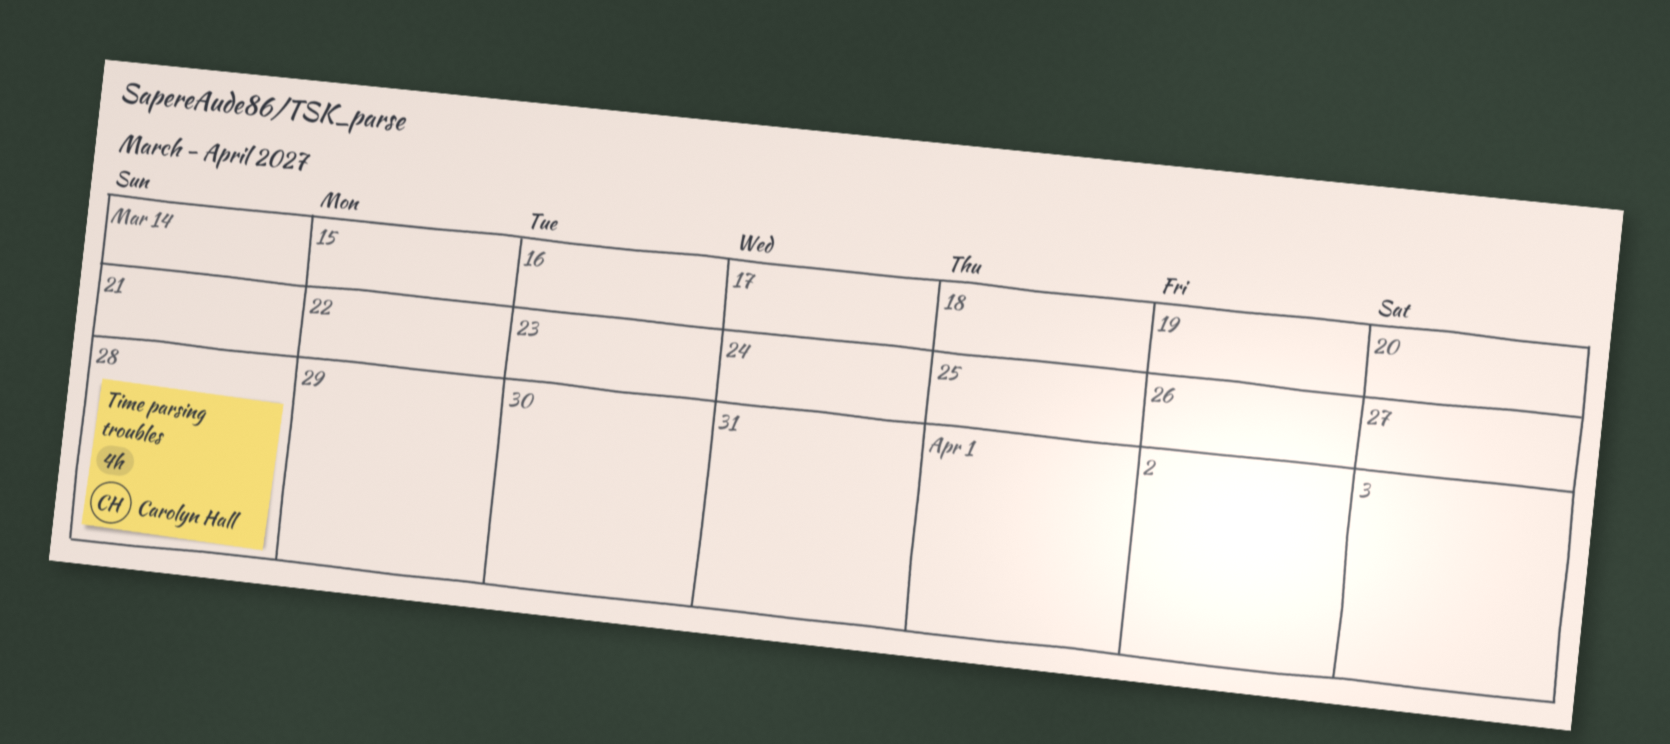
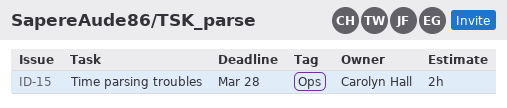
Time parsing troubles, estimate: 4h -> 2h

